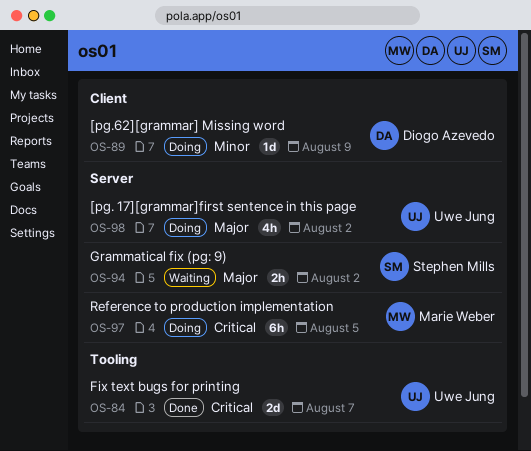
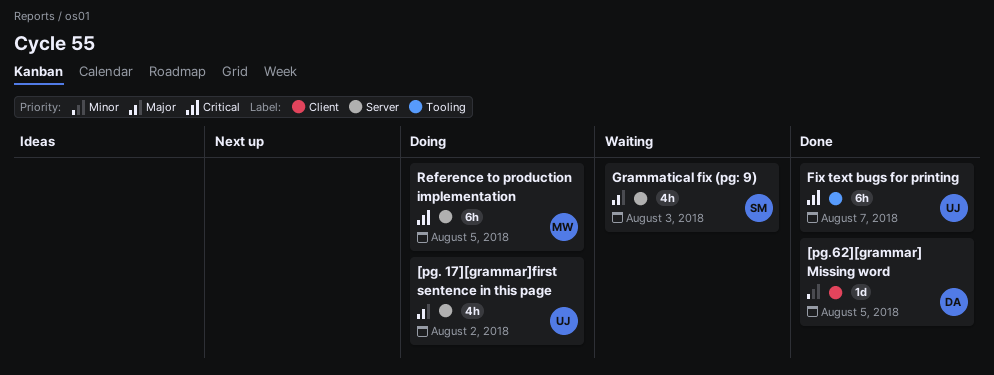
[pg.62][grammar] Missing word, status: Doing -> Done
[pg.62][grammar] Missing word, due: Aug 9 -> Aug 5
Fix text bugs for printing, estimate: 2d -> 6h
Grammatical fix (pg: 9), estimate: 2h -> 4h
Grammatical fix (pg: 9), due: Aug 2 -> Aug 3

